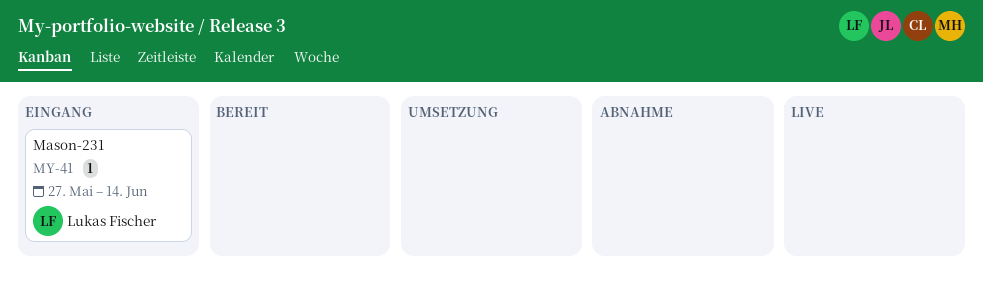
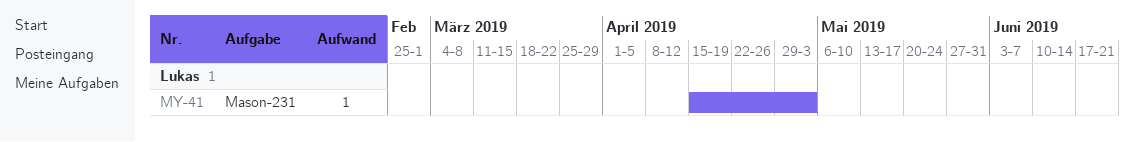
MY-41, start: May 27 -> Apr 15
MY-41, due: Jun 14 -> May 3

